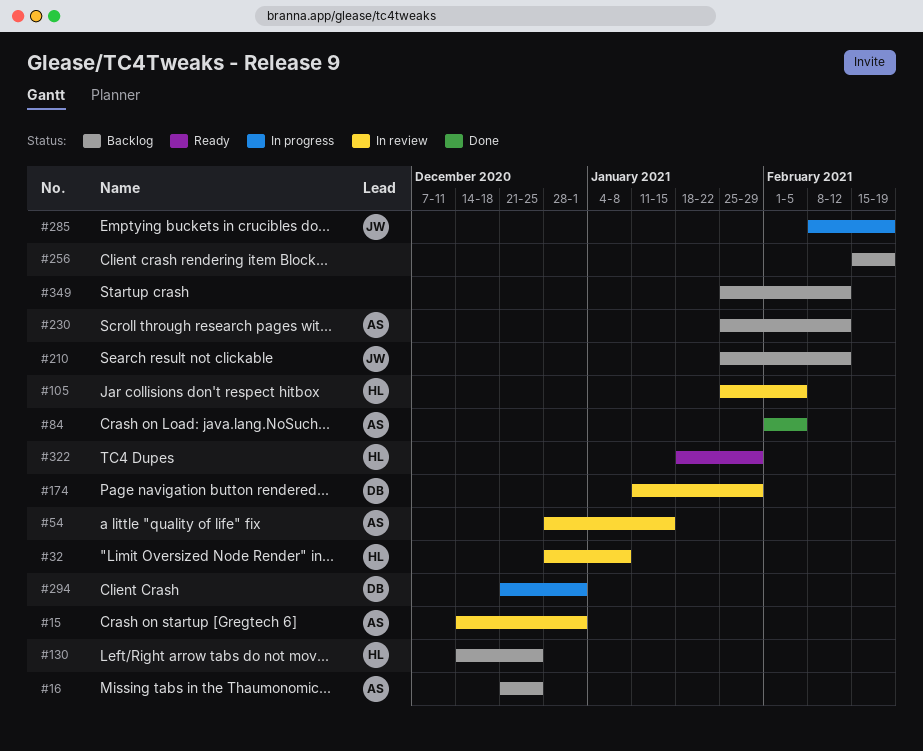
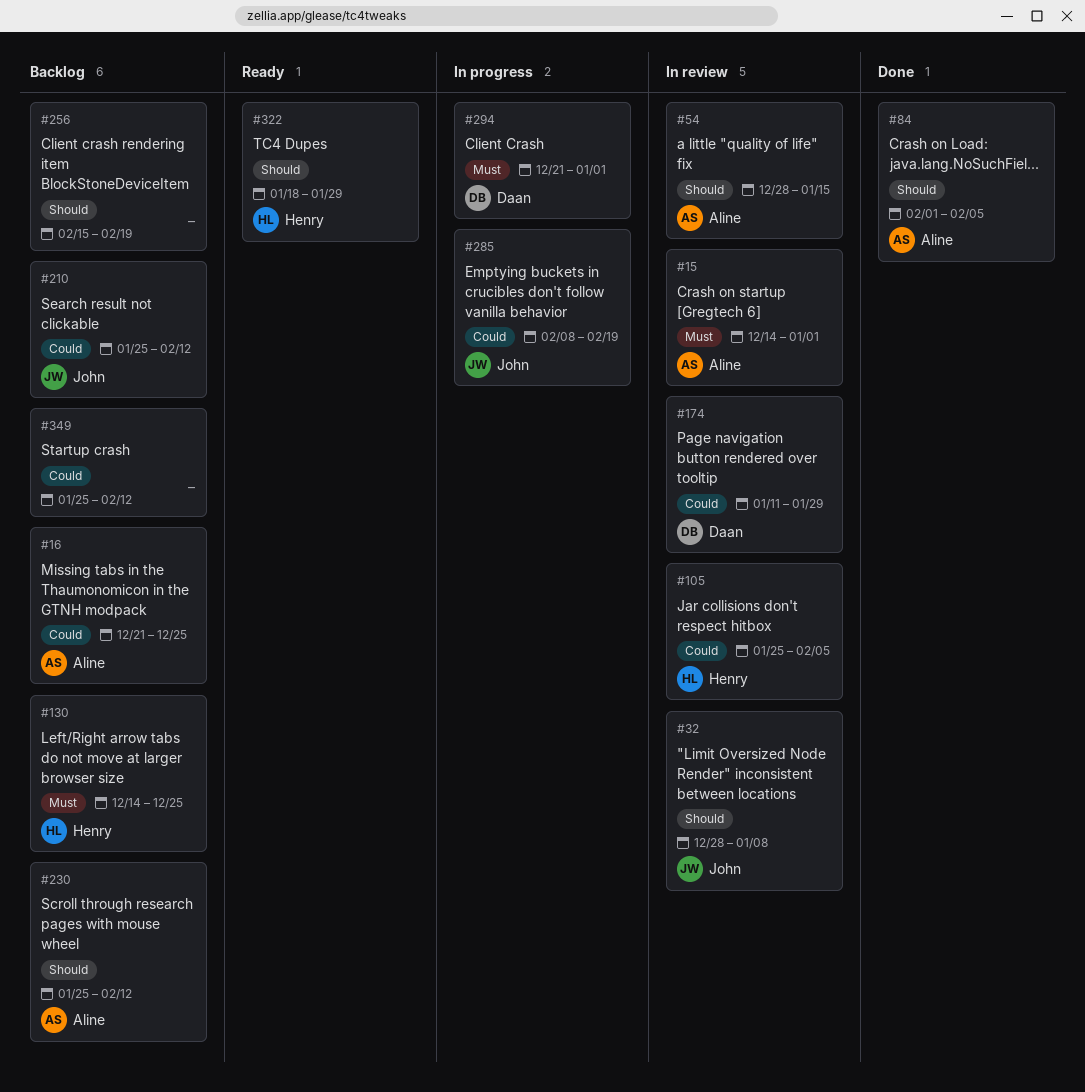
#32, owner: Henry -> John

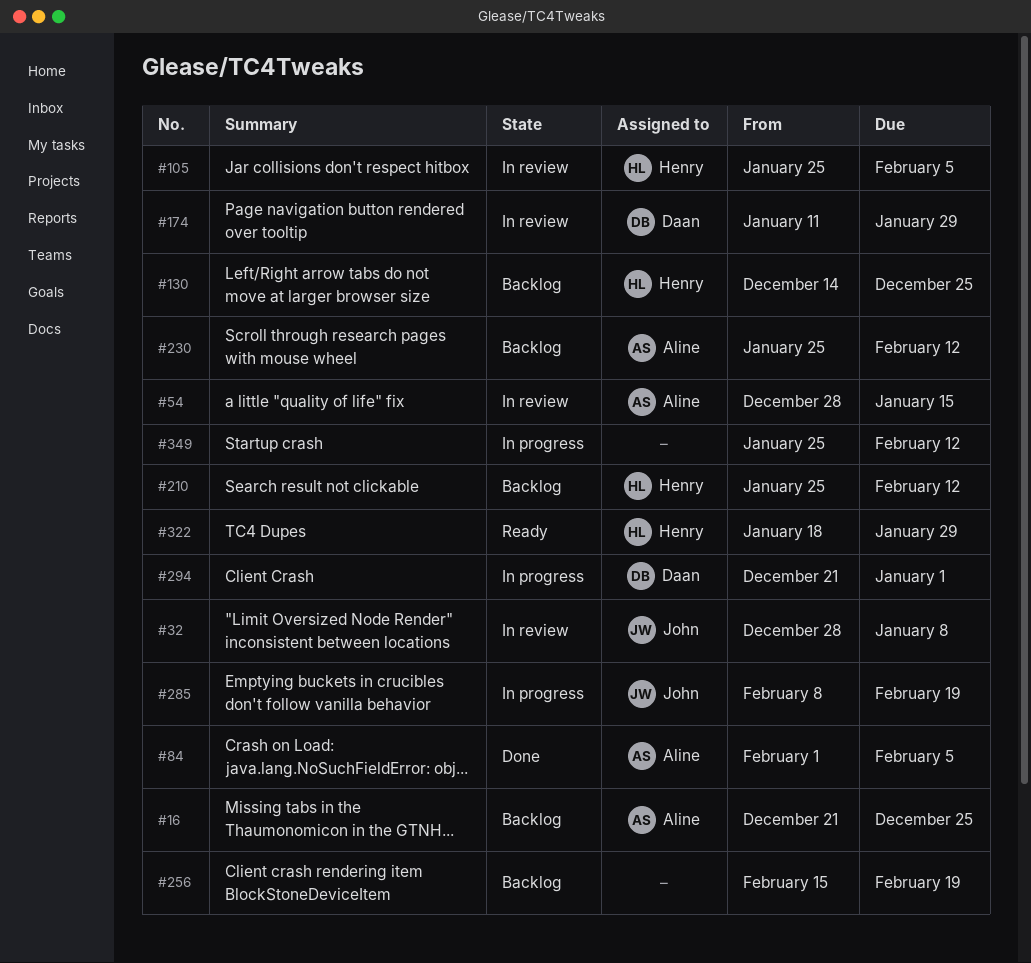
#15: present -> none
#210, owner: John -> Henry
#349, status: Backlog -> In progress

